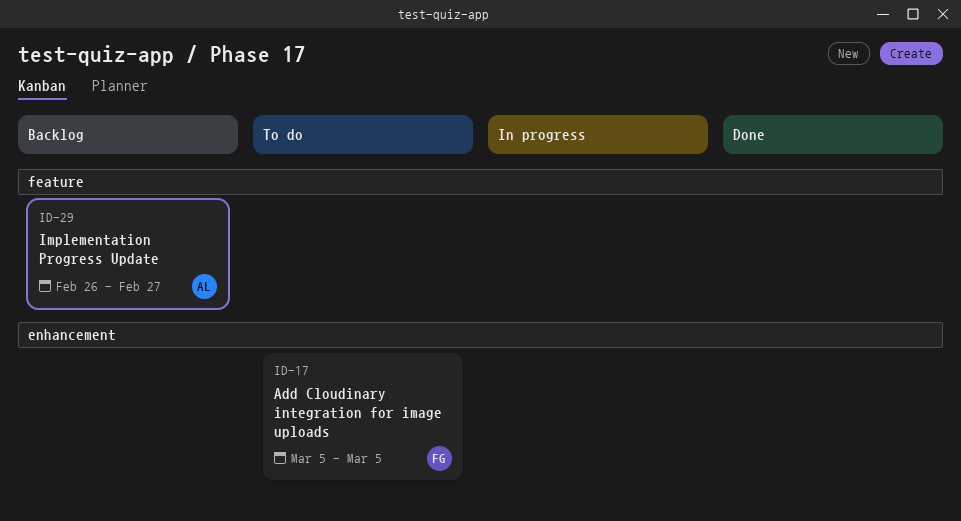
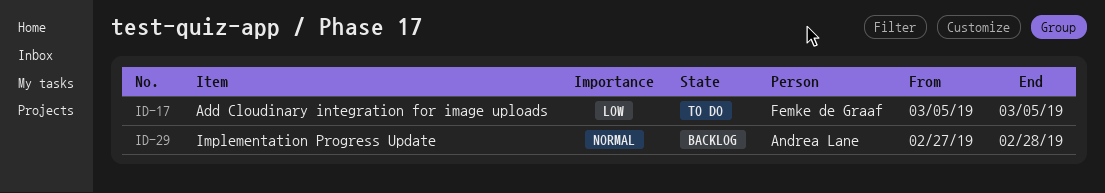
ID-29, start: Feb 26 -> Feb 27
ID-29, due: Feb 27 -> Feb 28

